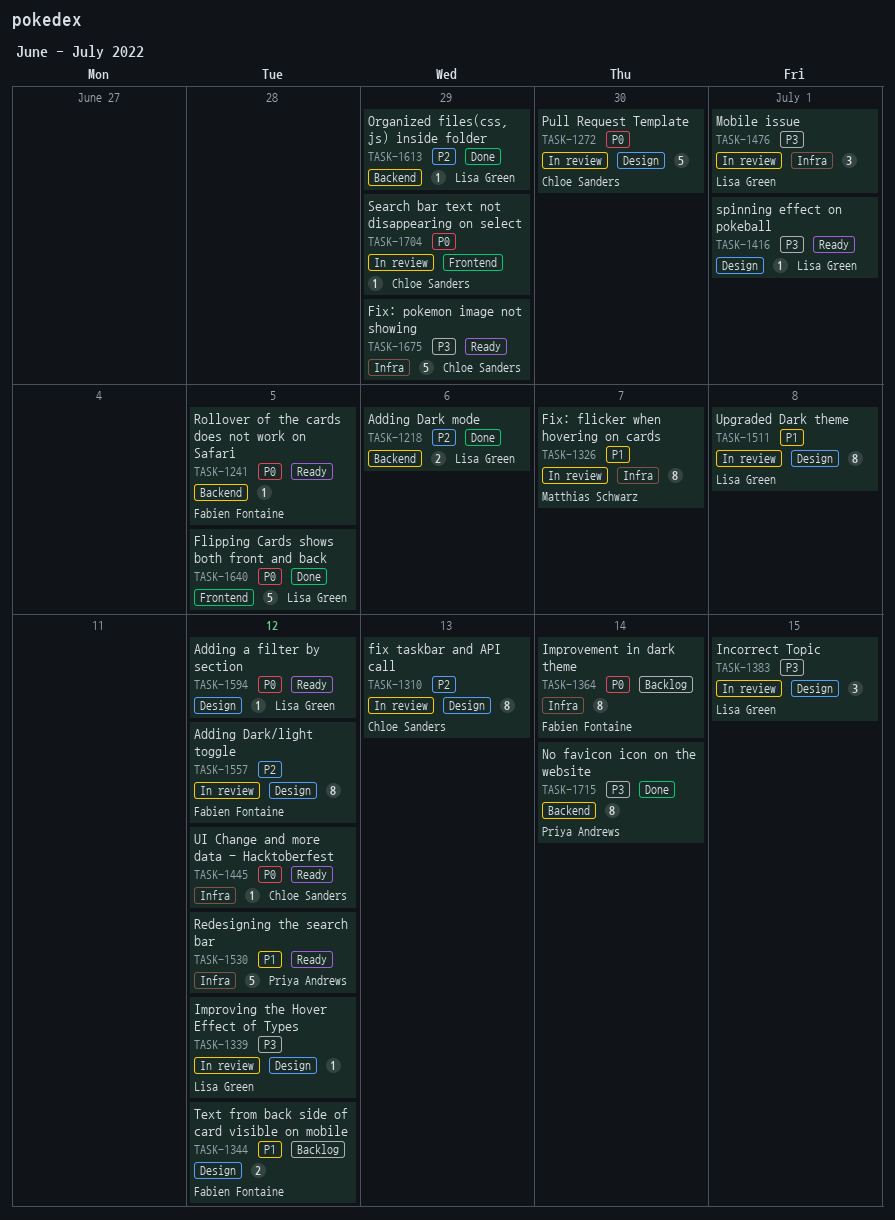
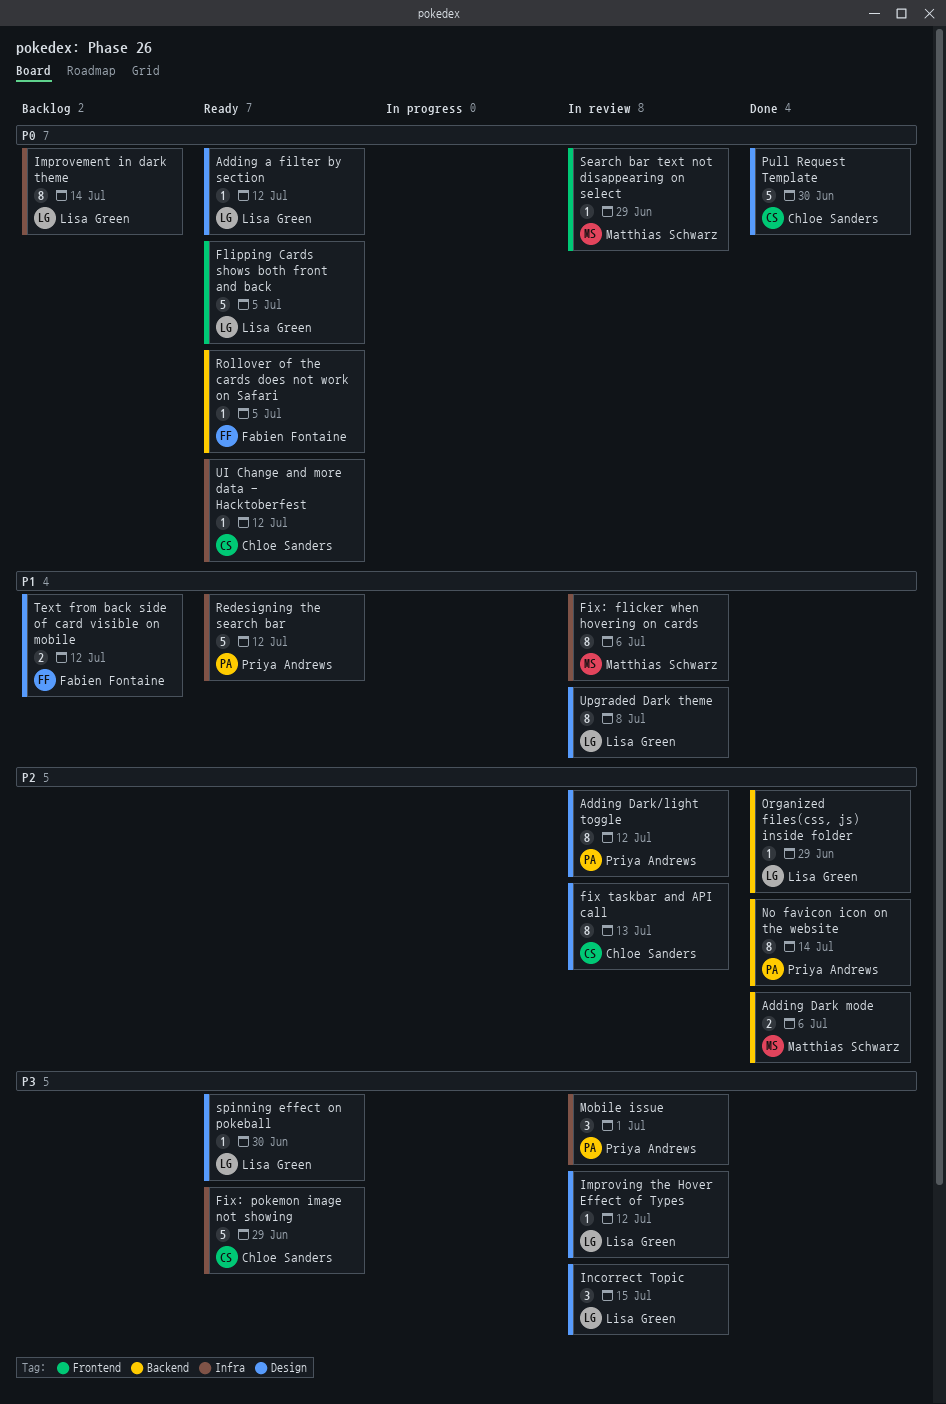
Adding Dark mode, owner: Lisa Green -> Matthias Schwarz
Adding Dark/light toggle, owner: Fabien Fontaine -> Priya Andrews
Fix: flicker when hovering on cards, due: Jul 7 -> Jul 6
Flipping Cards shows both front and back, status: Done -> Ready
Improvement in dark theme, owner: Fabien Fontaine -> Lisa Green
Mobile issue, owner: Lisa Green -> Priya Andrews
No favicon icon on the website, priority: P3 -> P2
Pull Request Template, status: In review -> Done
Search bar text not disappearing on select, owner: Chloe Sanders -> Matthias Schwarz
spinning effect on pokeball, due: Jul 1 -> Jun 30

